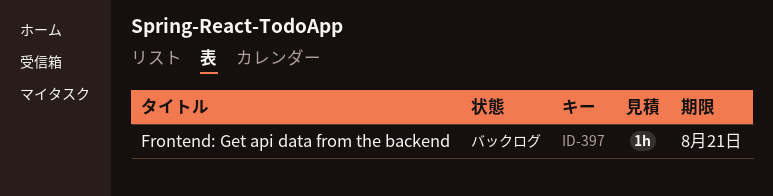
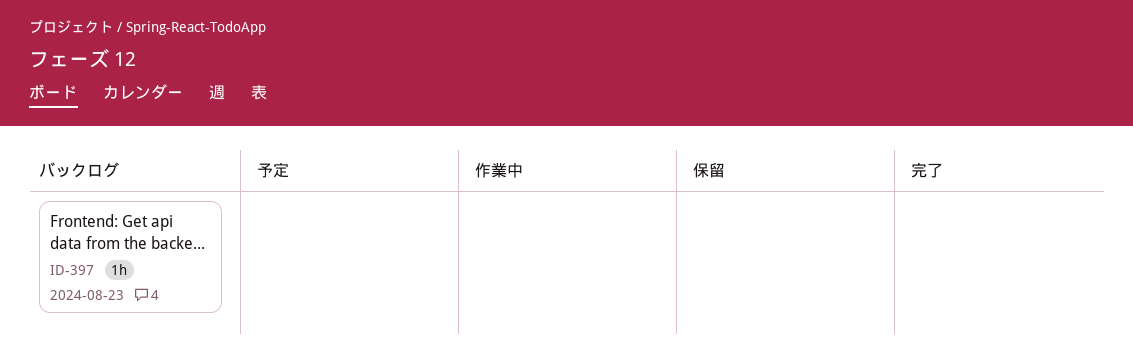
ID-397, due: Aug 21 -> Aug 23

